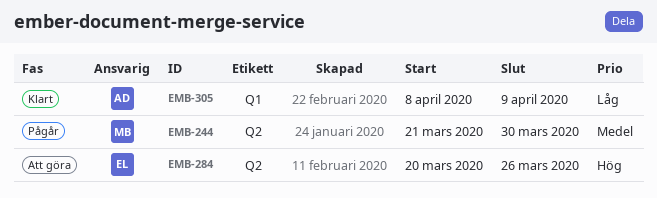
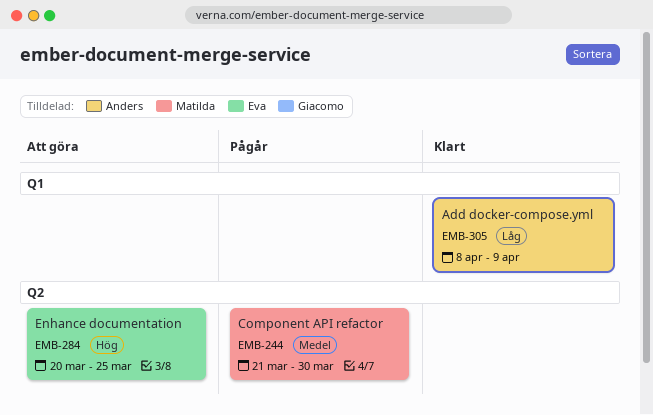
EMB-284, due: Mar 26 -> Mar 25

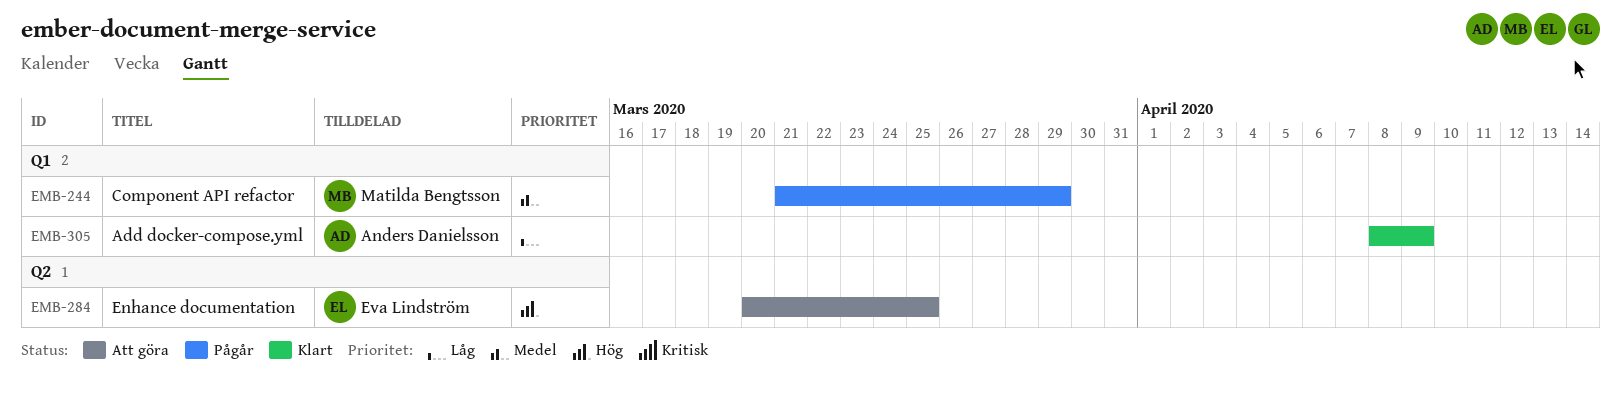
EMB-244, label: Q2 -> Q1
EMB-244, due: Mar 30 -> Mar 29

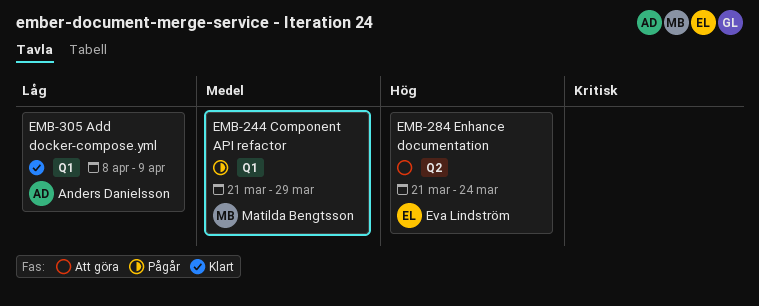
EMB-284, start: Mar 20 -> Mar 21
EMB-284, due: Mar 25 -> Mar 24

